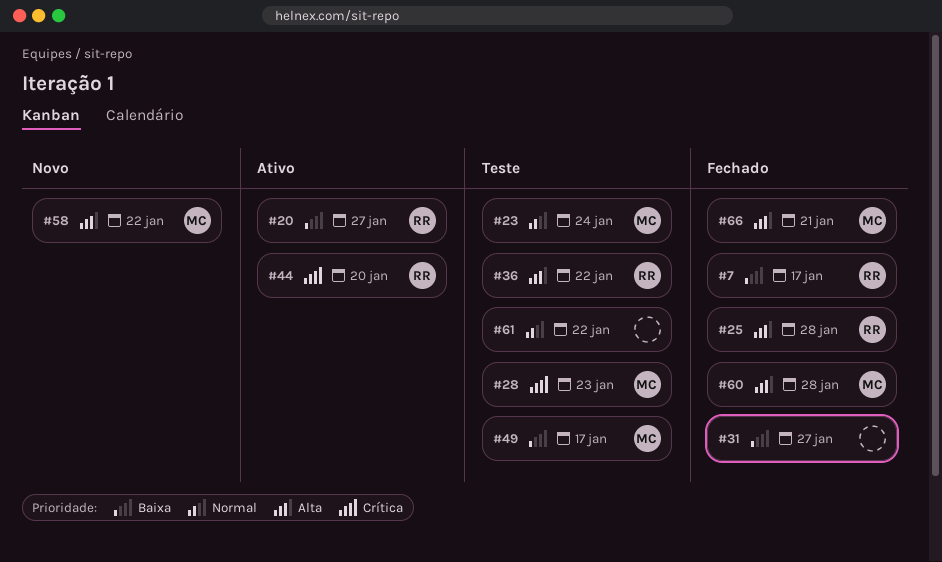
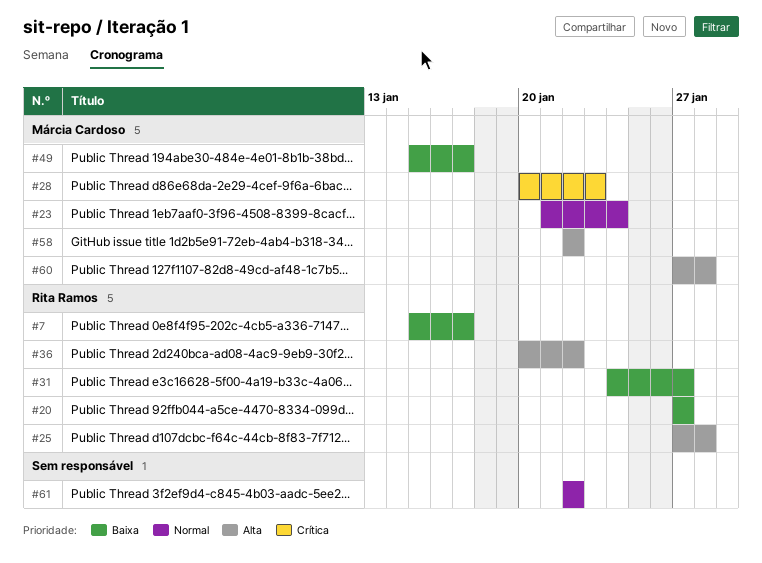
#31, owner: none -> Rita Ramos
#44: present -> none
#66: present -> none

